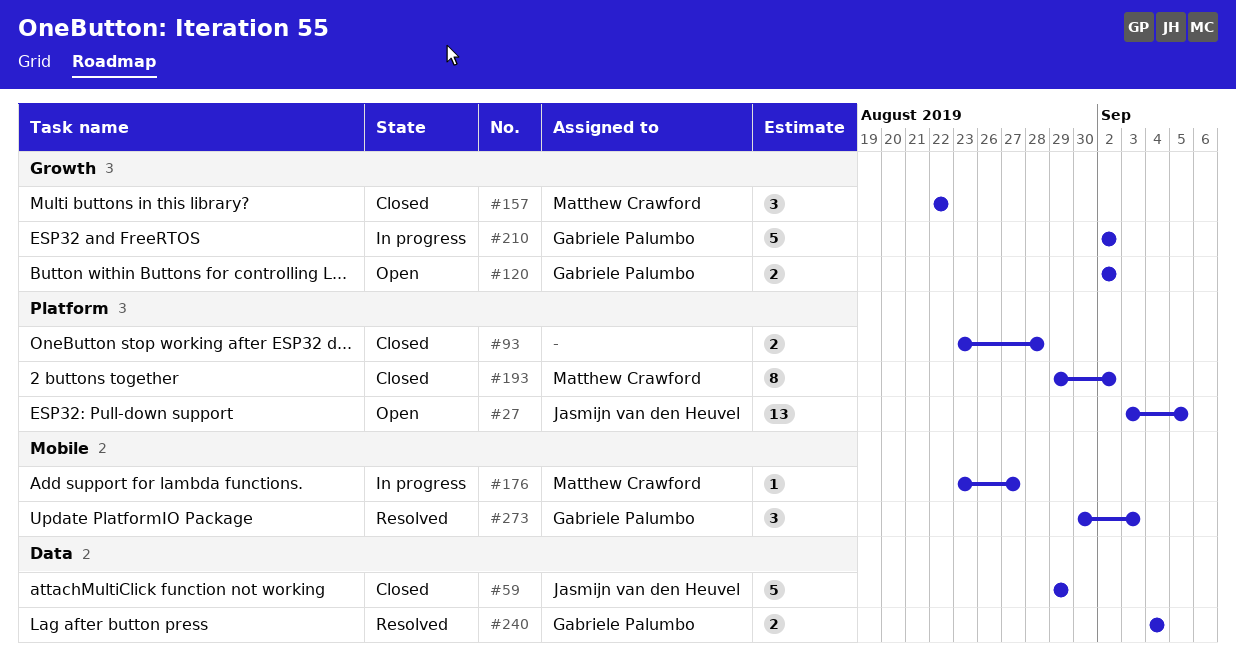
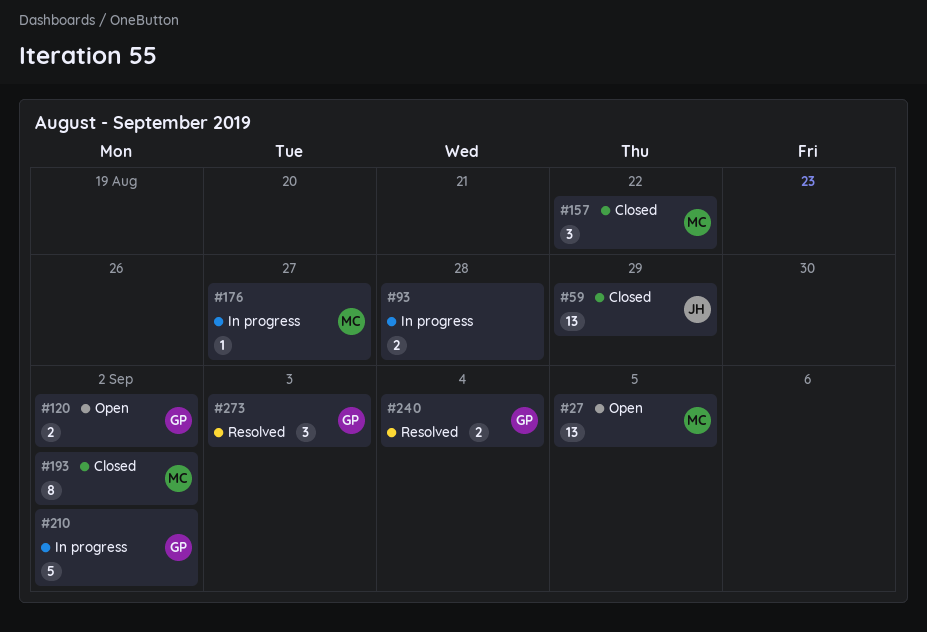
#27, owner: Jasmijn van den Heuvel -> Matthew Crawford
#59, estimate: 5 -> 13
#93, status: Closed -> In progress

